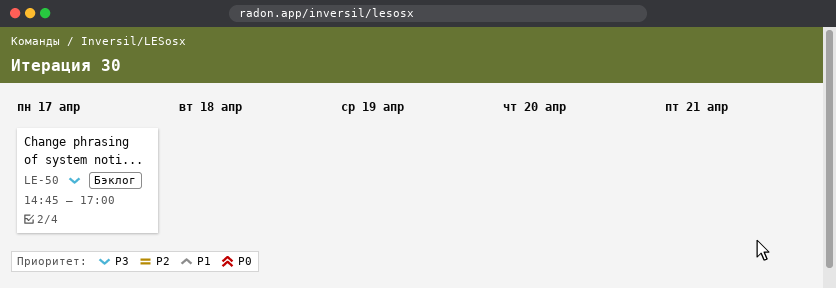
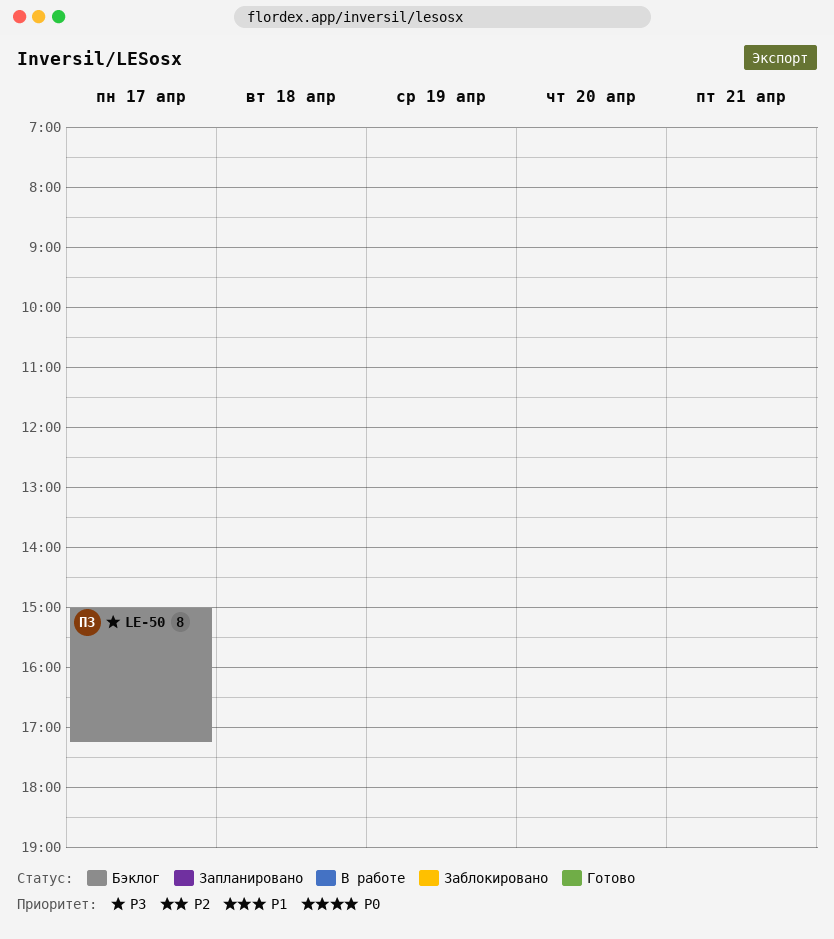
LE-50, begins: 14:45 -> 15:00
LE-50, ends: 17:00 -> 17:15

